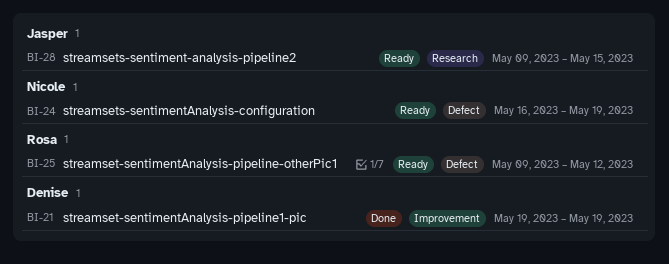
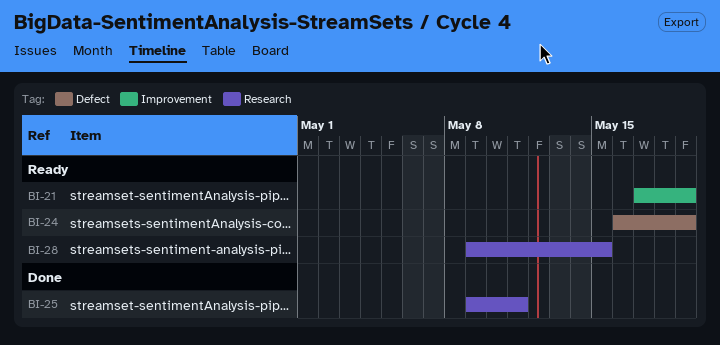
BI-21, status: Done -> Ready
BI-21, start: May 19 -> May 17
BI-25, status: Ready -> Done
BI-25, label: Defect -> Research
BI-25, due: May 12 -> May 11

